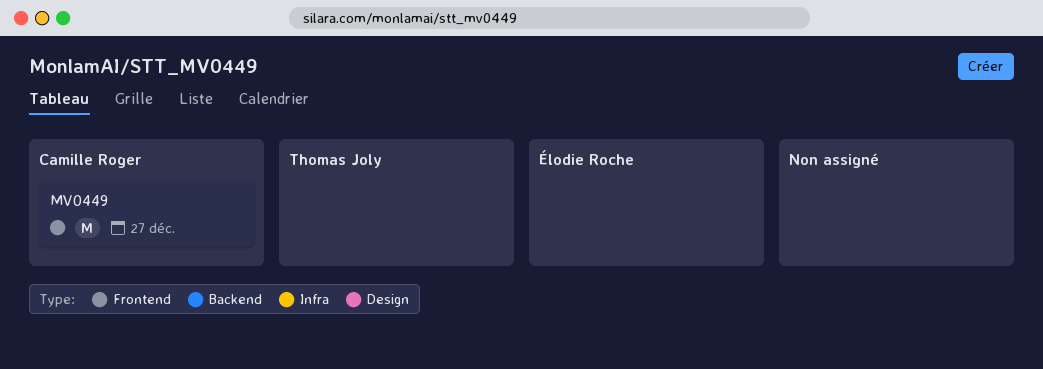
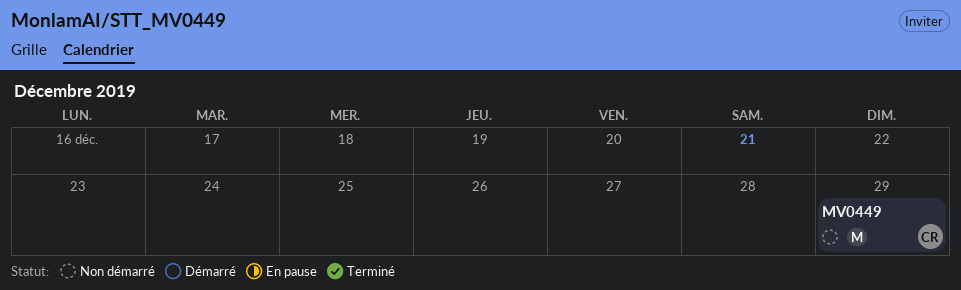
MV0449, due: Dec 27 -> Dec 29

